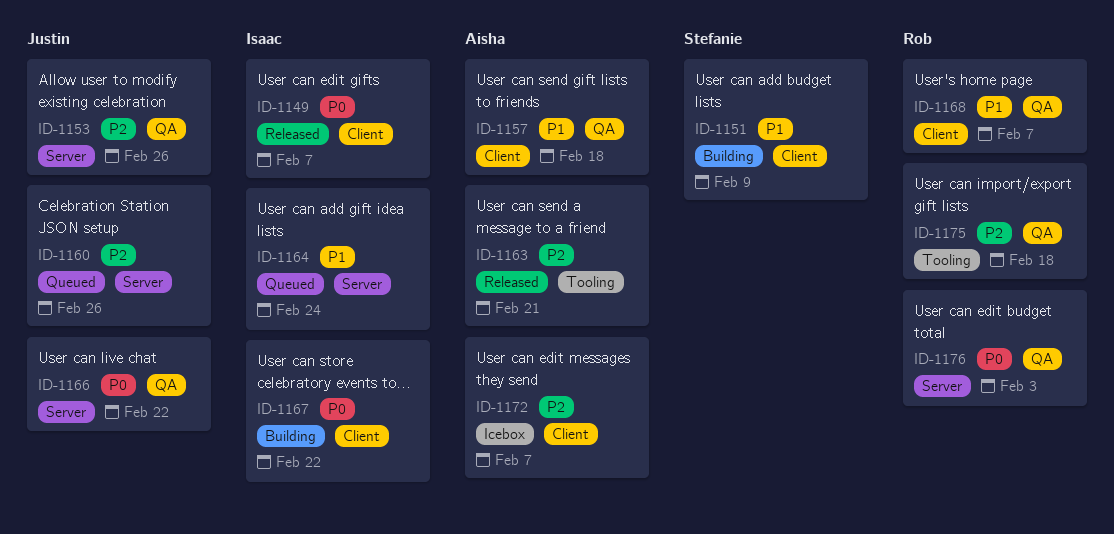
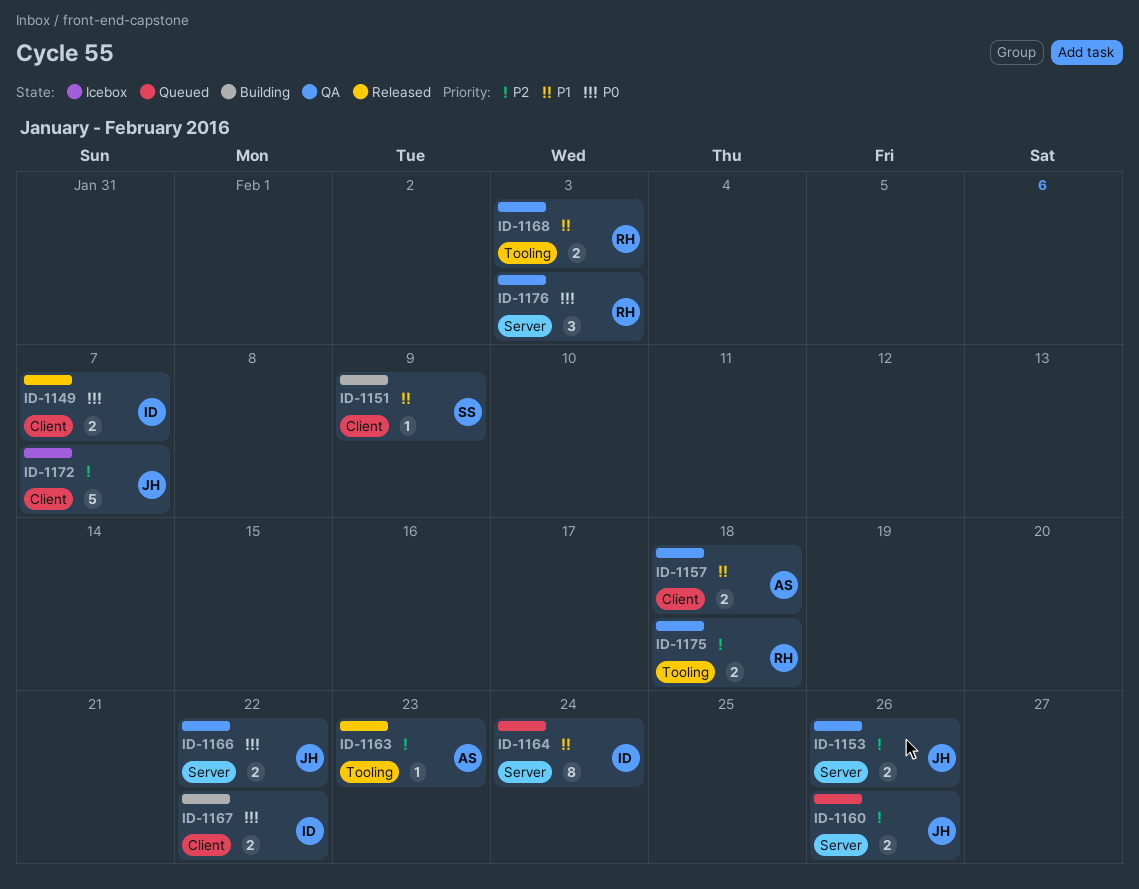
ID-1163, due: Feb 21 -> Feb 23
ID-1168, label: Client -> Tooling
ID-1168, due: Feb 7 -> Feb 3
ID-1172, owner: Aisha -> Justin

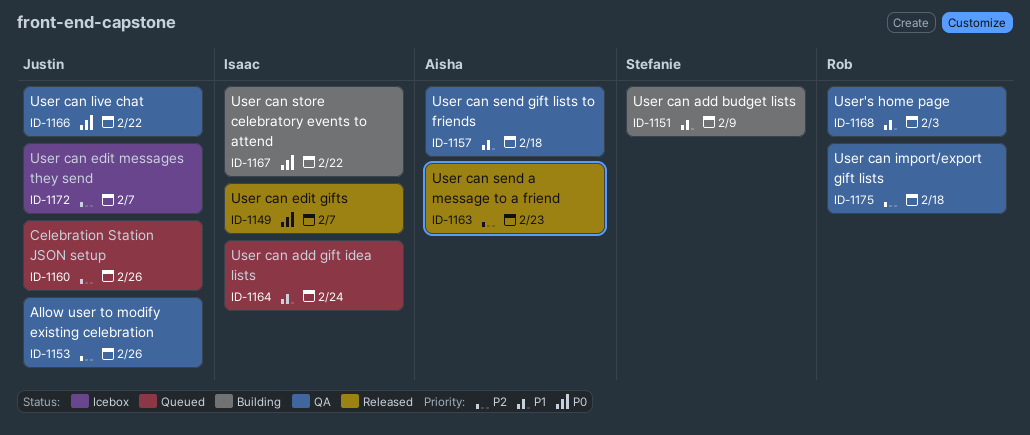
ID-1176: present -> none

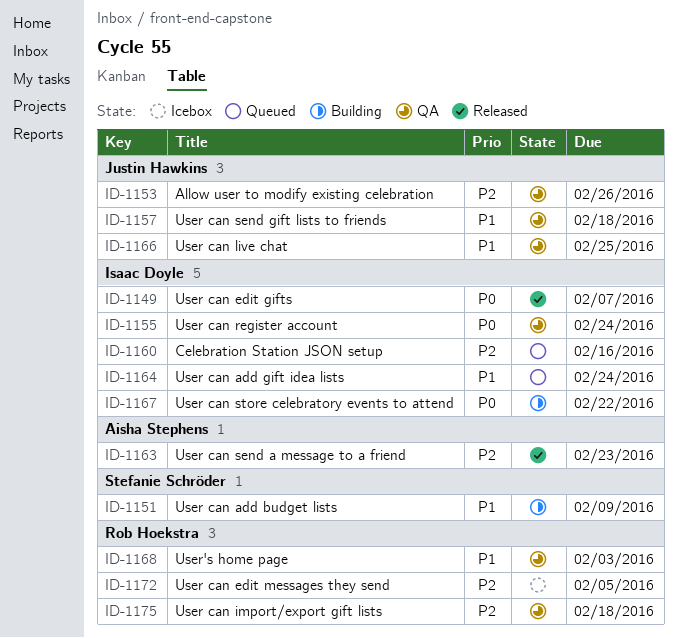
ID-1155: none -> present
ID-1157, owner: Aisha Stephens -> Justin Hawkins
ID-1160, owner: Justin Hawkins -> Isaac Doyle
ID-1160, due: Feb 26 -> Feb 16
ID-1166, priority: P0 -> P1
ID-1166, due: Feb 22 -> Feb 25
ID-1172, owner: Justin Hawkins -> Rob Hoekstra
ID-1172, due: Feb 7 -> Feb 5

